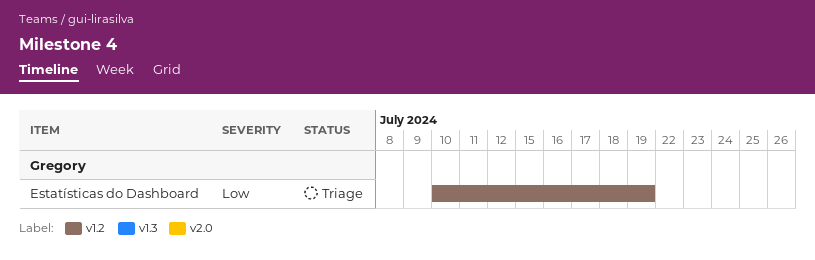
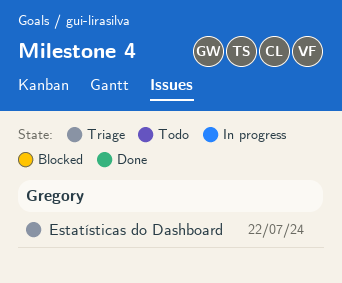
Estatísticas do Dashboard, due: Jul 19 -> Jul 22

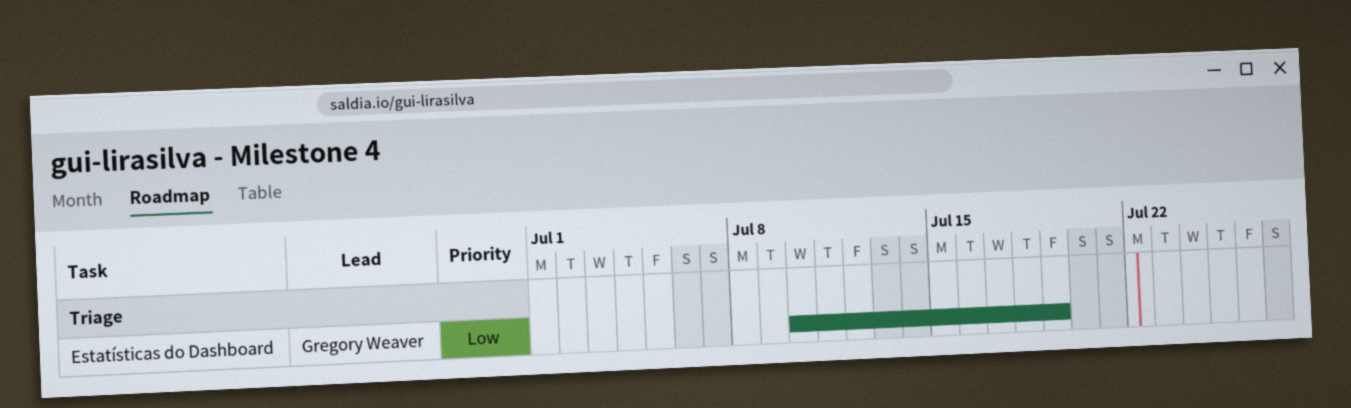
Estatísticas do Dashboard, due: Jul 22 -> Jul 19

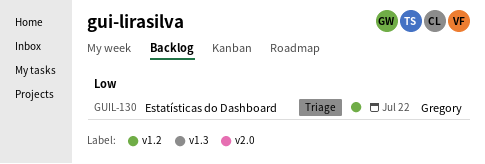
Estatísticas do Dashboard, due: Jul 19 -> Jul 22

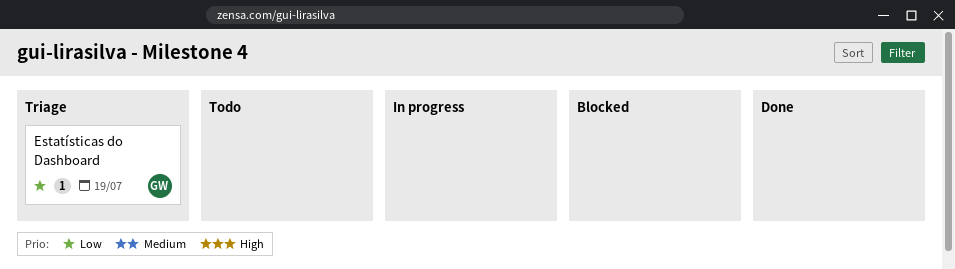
Estatísticas do Dashboard, due: Jul 22 -> Jul 19

